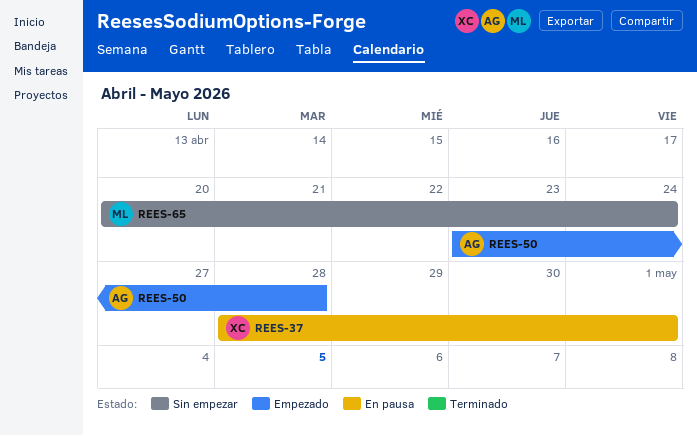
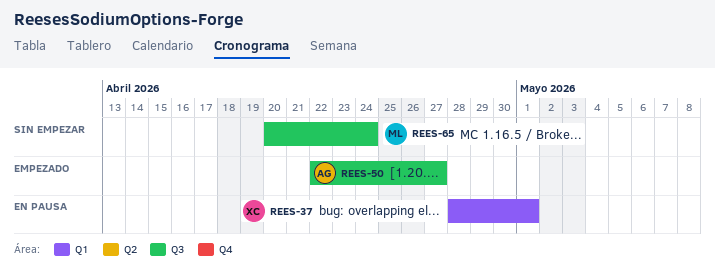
REES-50, start: Apr 23 -> Apr 22
REES-50, due: Apr 28 -> Apr 27

